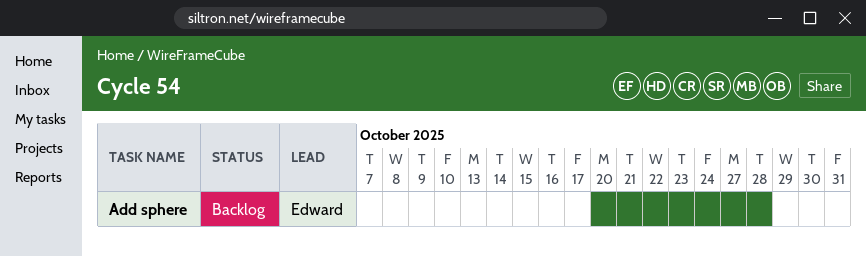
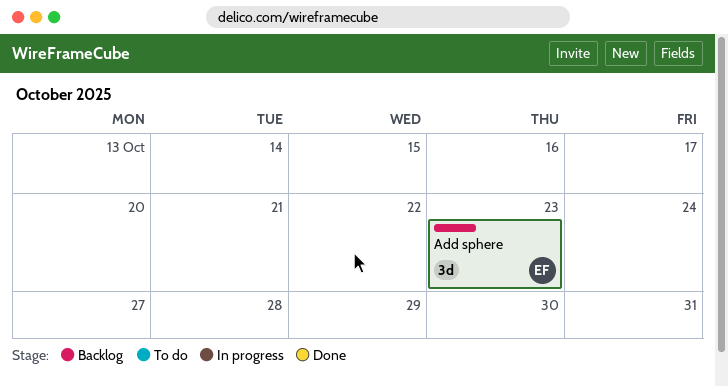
Add sphere, due: Oct 28 -> Oct 23

